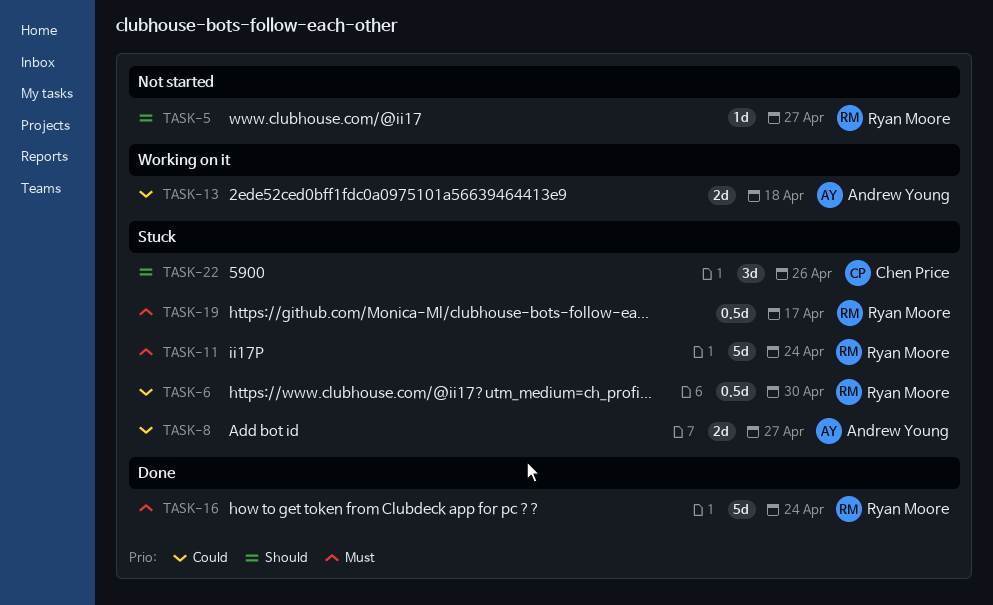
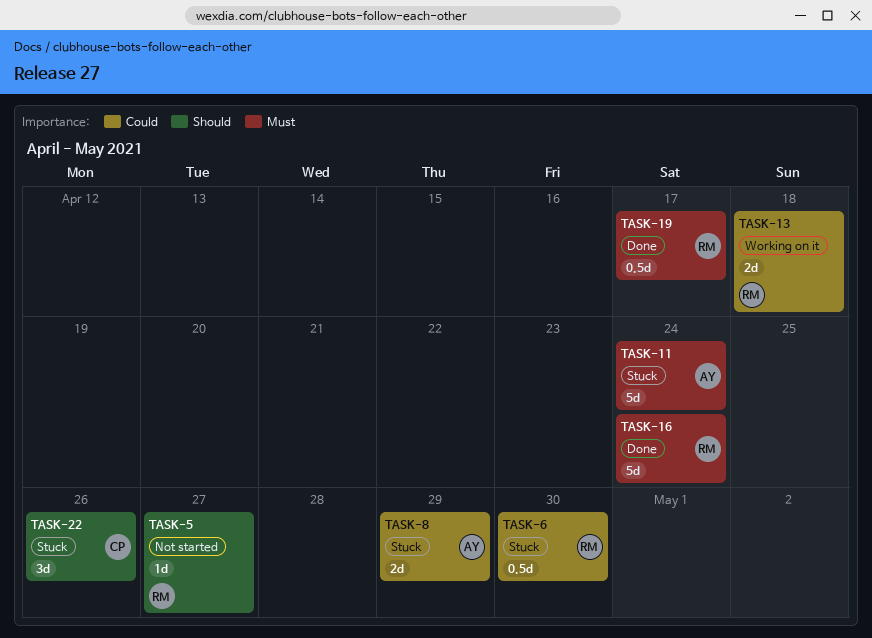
TASK-8, due: Apr 27 -> Apr 29
TASK-11, owner: Ryan Moore -> Andrew Young
TASK-13, owner: Andrew Young -> Ryan Moore
TASK-19, status: Stuck -> Done

